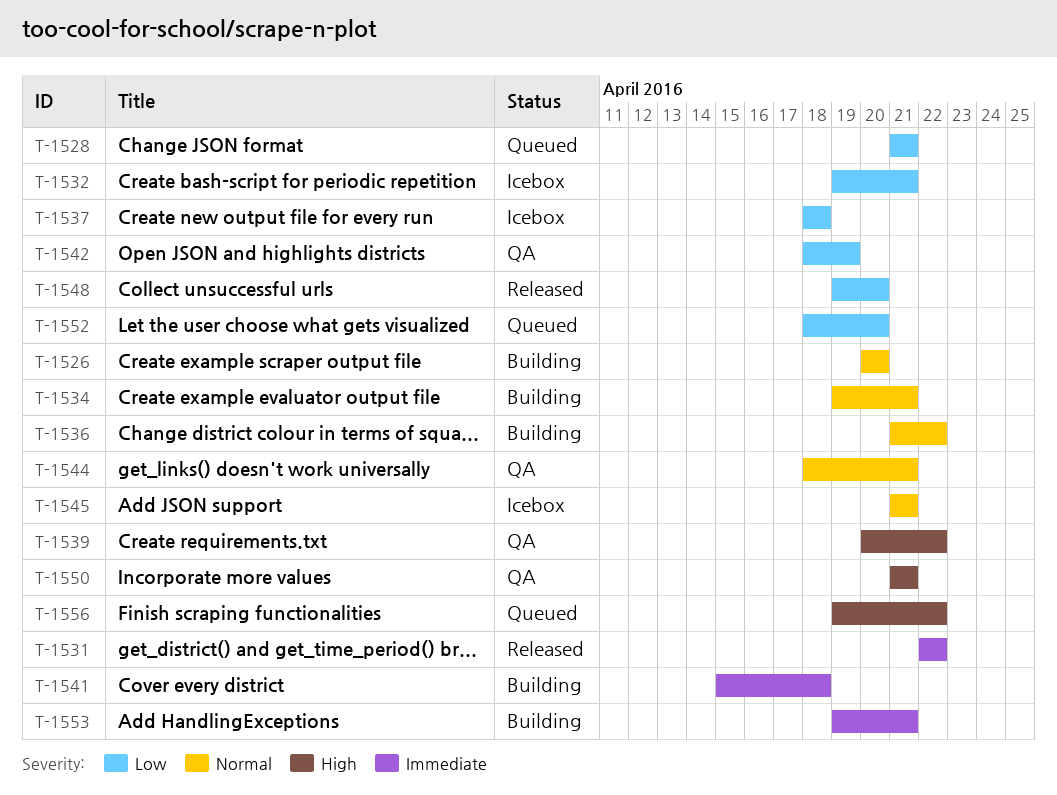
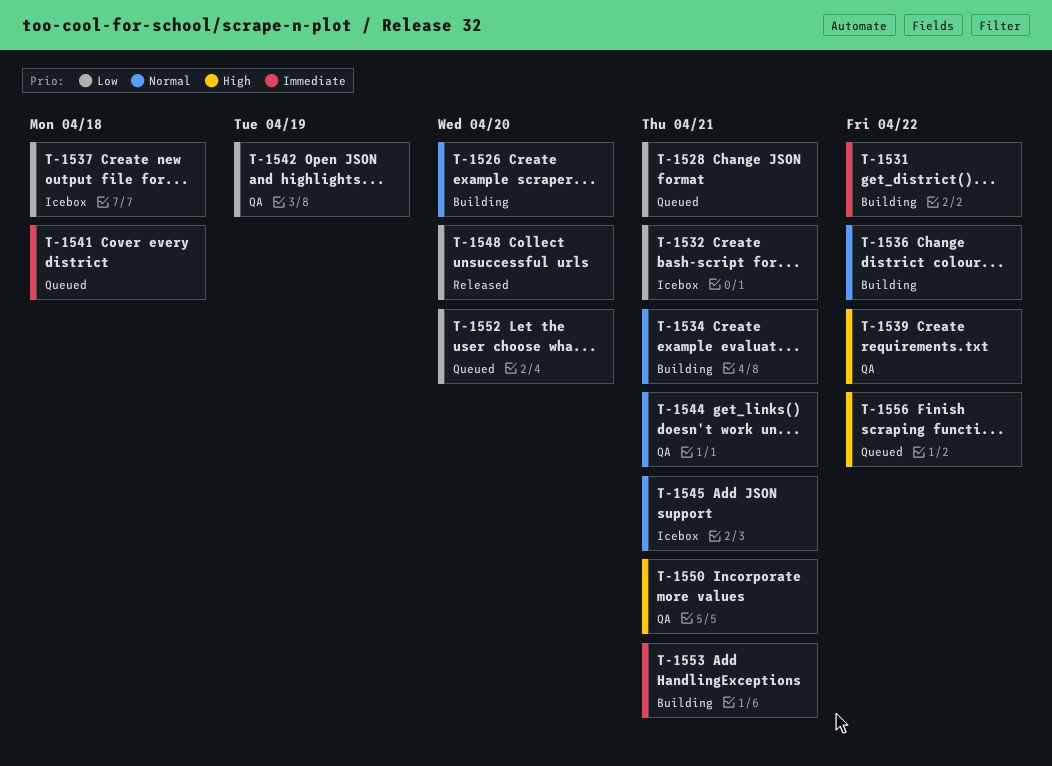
T-1531, status: Released -> Building
T-1541, status: Building -> Queued

